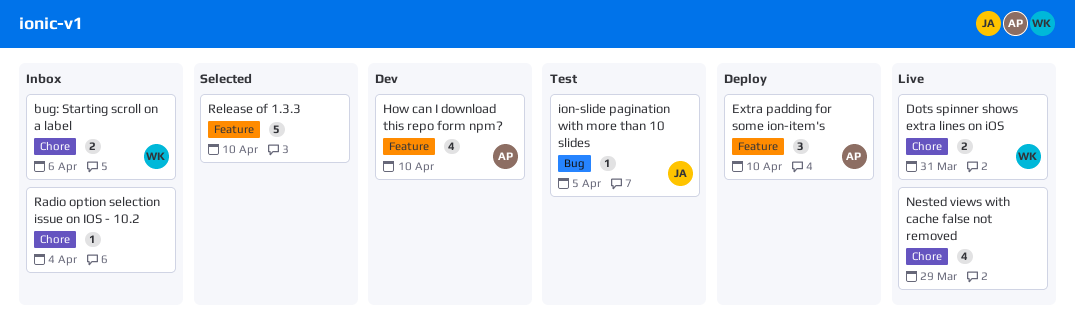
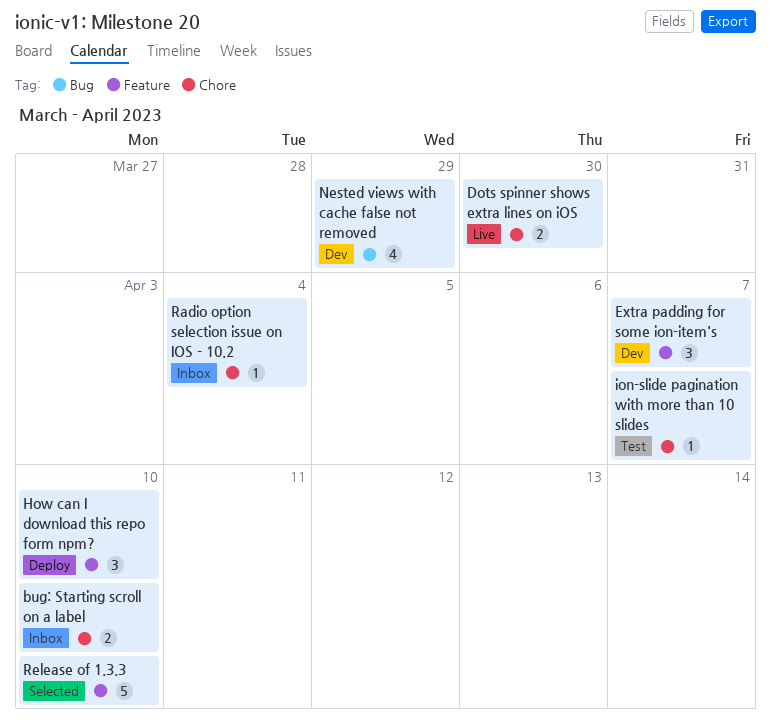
bug: Starting scroll on a label, due: Apr 6 -> Apr 10
Dots spinner shows extra lines on iOS, due: Mar 31 -> Mar 30
Extra padding for some ion-item's, status: Deploy -> Dev
Extra padding for some ion-item's, due: Apr 10 -> Apr 7
How can I download this repo form npm?, status: Dev -> Deploy
How can I download this repo form npm?, estimate: 4 -> 3
ion-slide pagination with more than 10 slides, label: Bug -> Chore
ion-slide pagination with more than 10 slides, due: Apr 5 -> Apr 7
Nested views with cache false not removed, status: Live -> Dev
Nested views with cache false not removed, label: Chore -> Bug

